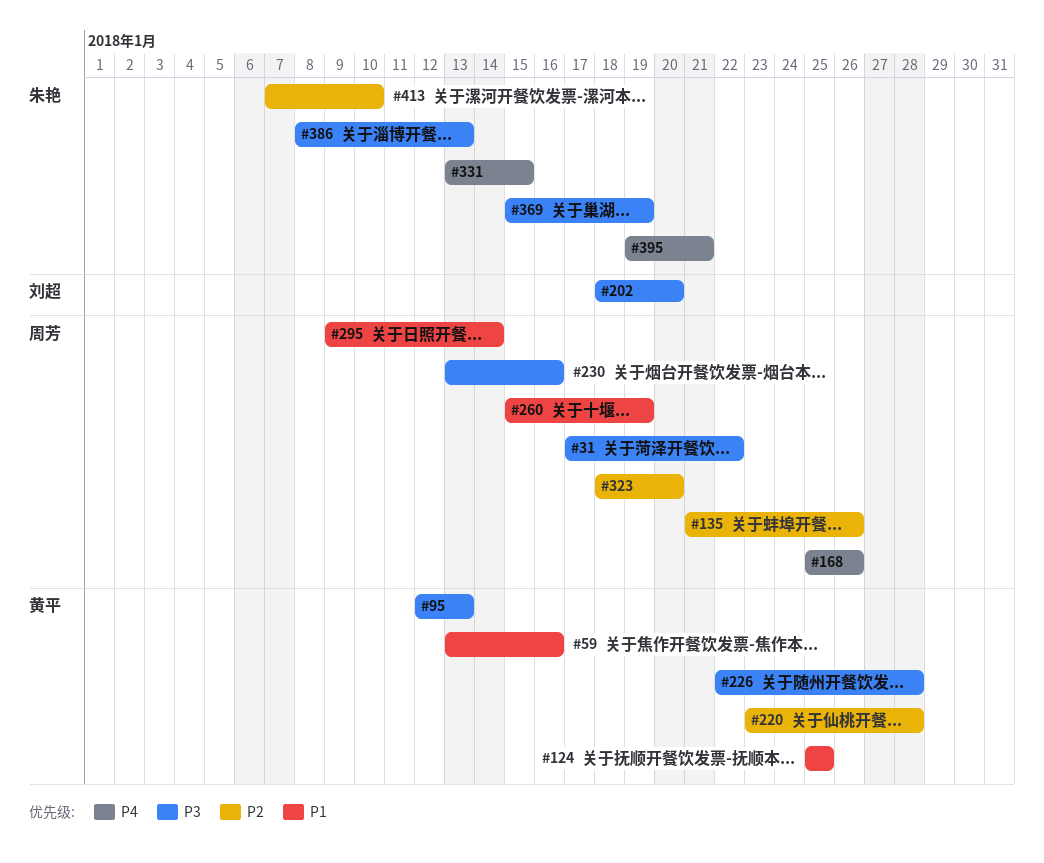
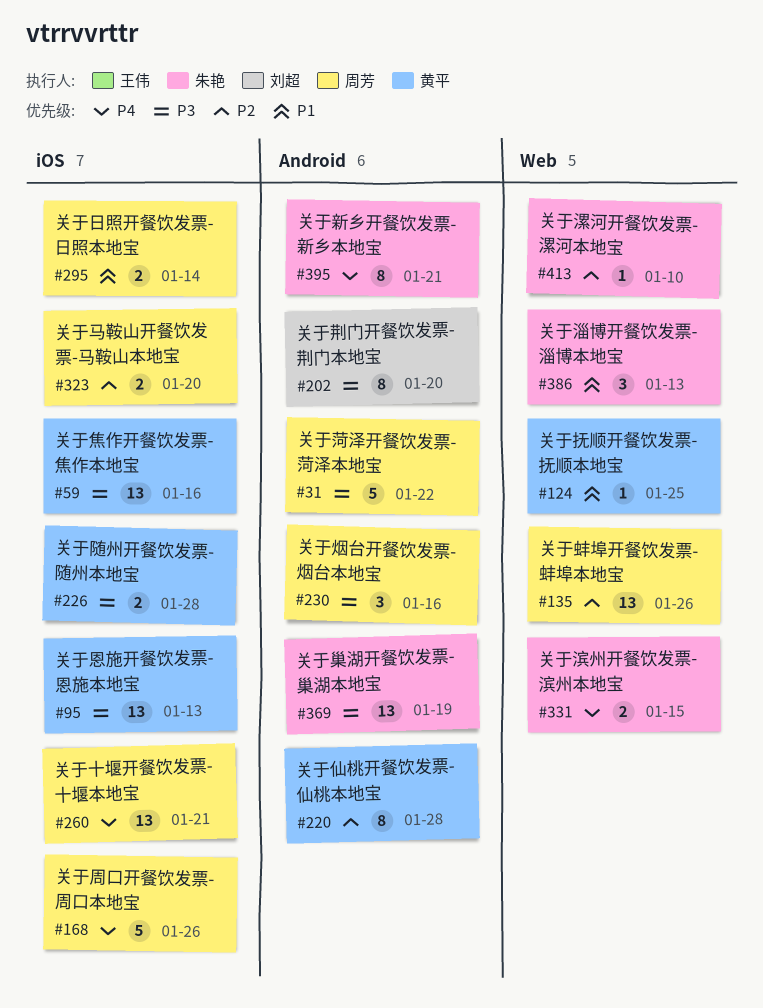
#59, priority: P1 -> P3
#260, priority: P1 -> P4
#260, due: Jan 19 -> Jan 21
#386, priority: P3 -> P1

